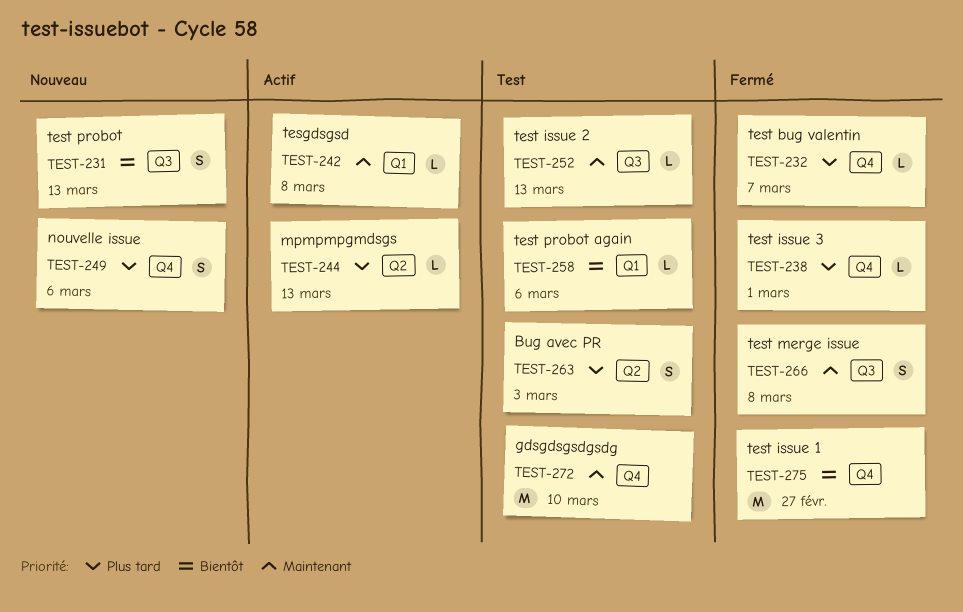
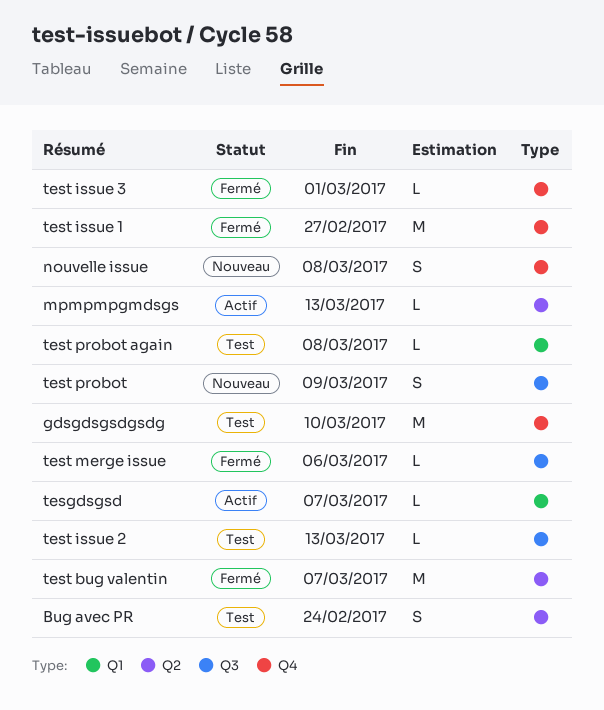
Bug avec PR, due: Mar 3 -> Feb 24
nouvelle issue, due: Mar 6 -> Mar 8
tesgdsgsd, due: Mar 8 -> Mar 7
test bug valentin, label: Q4 -> Q2
test bug valentin, estimate: L -> M
test merge issue, estimate: S -> L
test merge issue, due: Mar 8 -> Mar 6
test probot, due: Mar 13 -> Mar 9
test probot again, due: Mar 6 -> Mar 8

